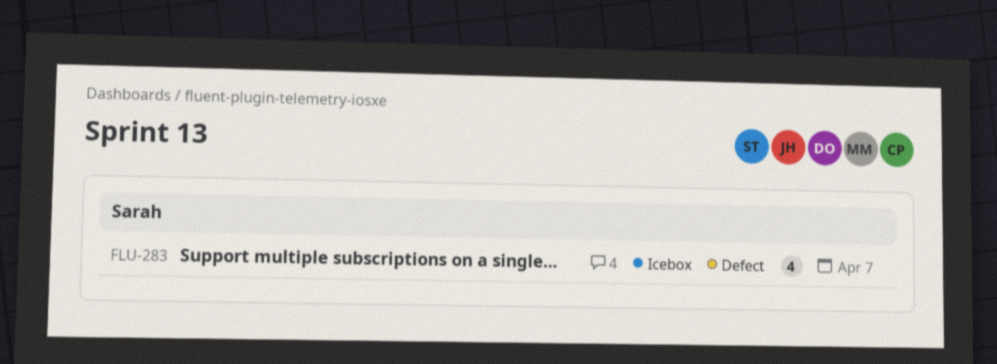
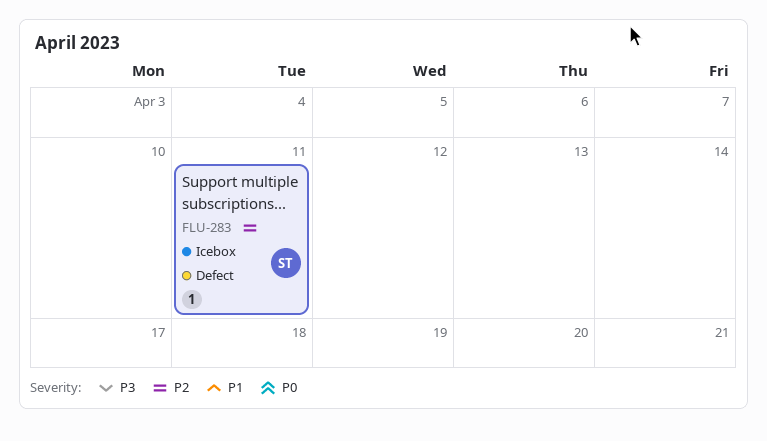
FLU-283, estimate: 4 -> 1
FLU-283, due: Apr 7 -> Apr 11

